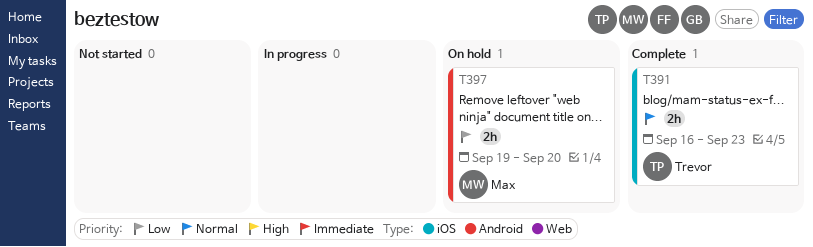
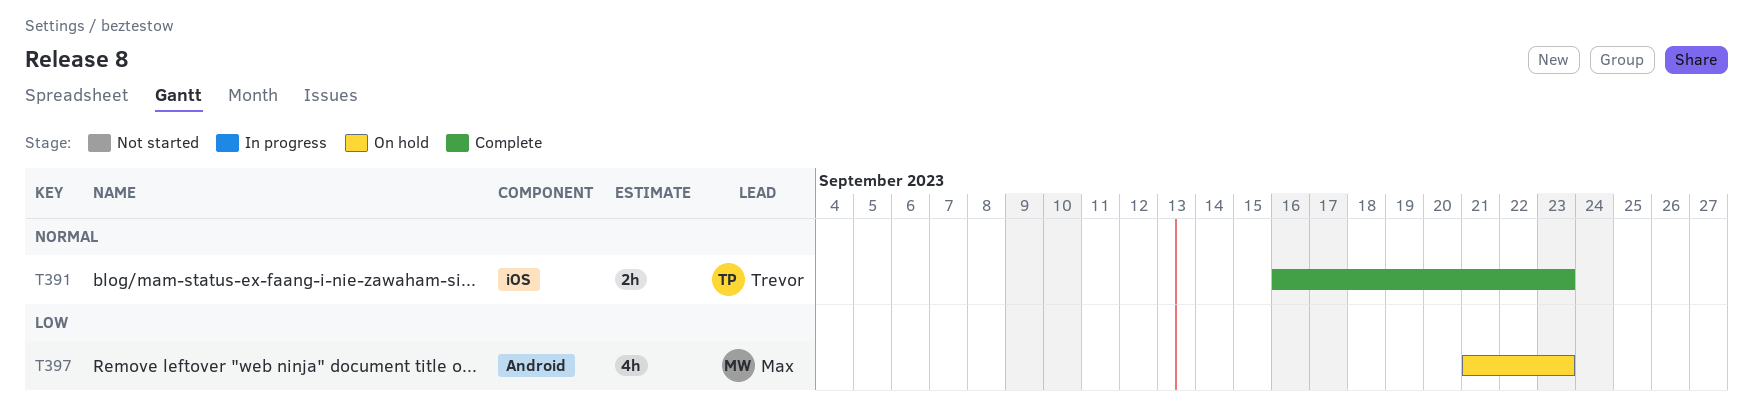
T397, estimate: 2h -> 4h
T397, start: Sep 19 -> Sep 21
T397, due: Sep 20 -> Sep 23

